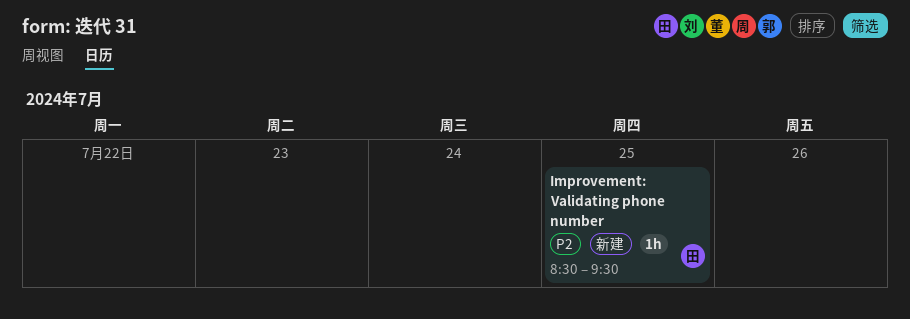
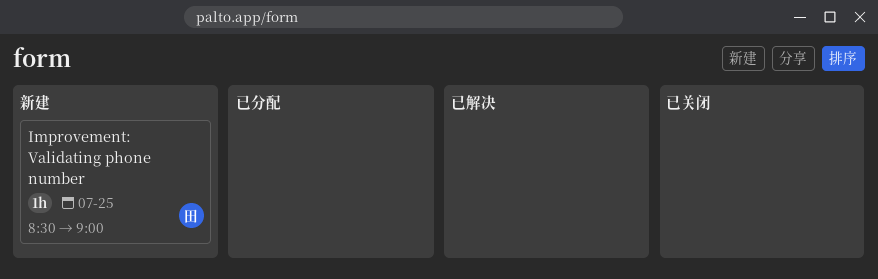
Improvement: Validating phone number, ends: 09:30 -> 09:00

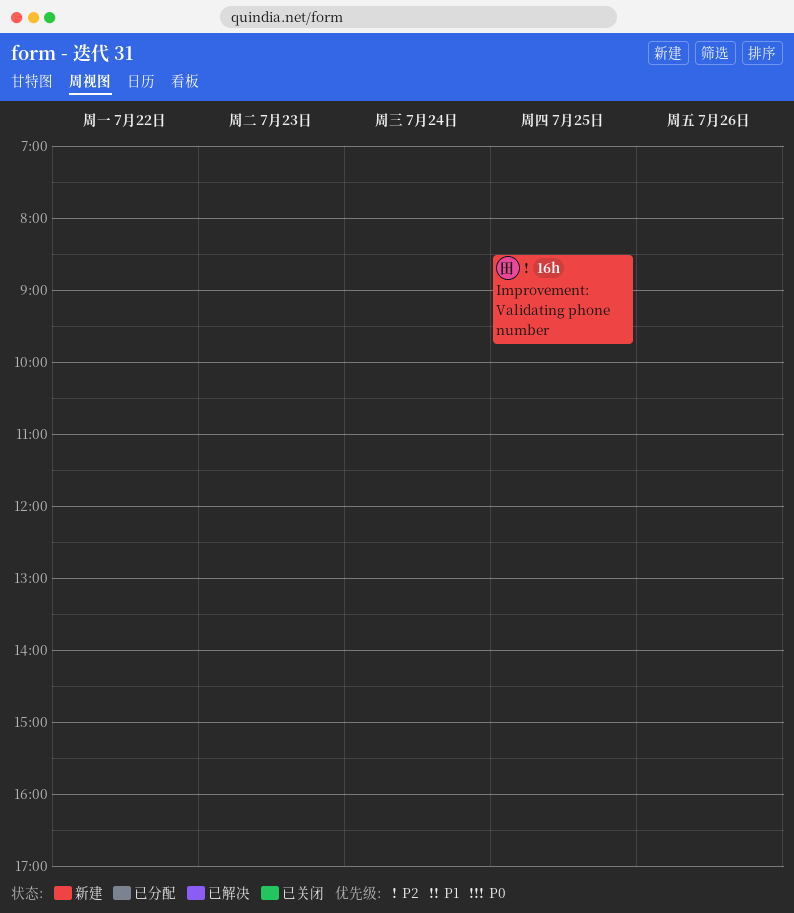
Improvement: Validating phone number, estimate: 1h -> 16h
Improvement: Validating phone number, ends: 09:00 -> 09:45

